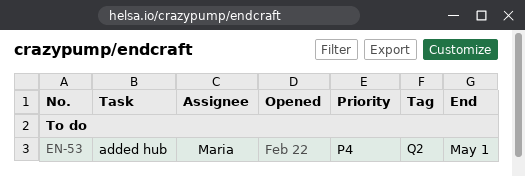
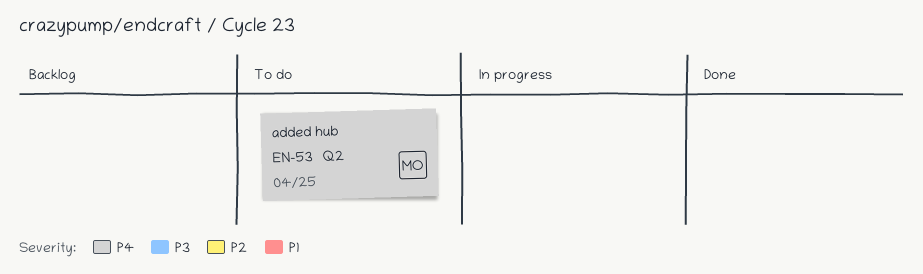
EN-53, due: May 1 -> Apr 25

